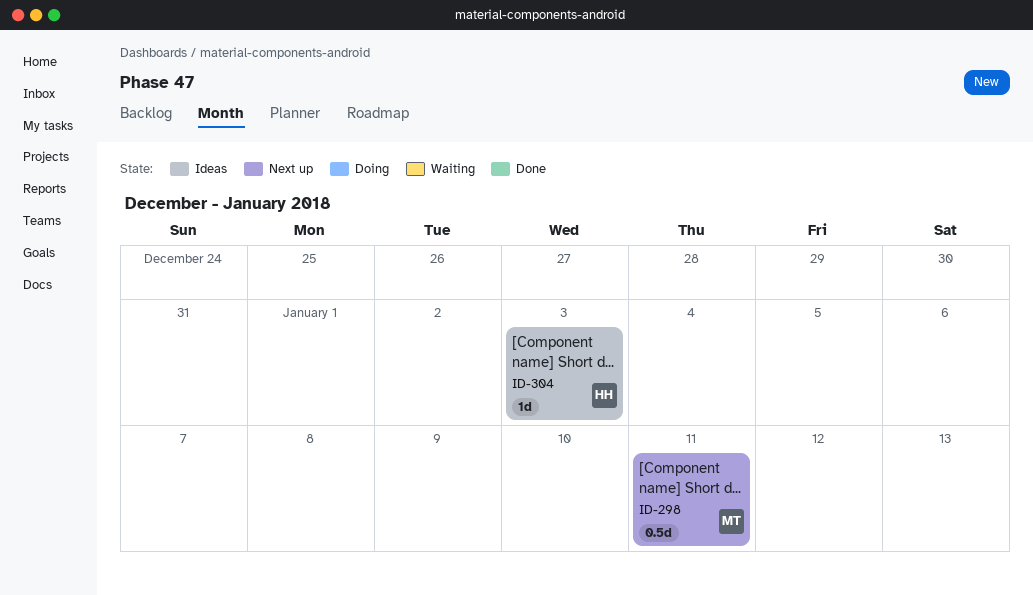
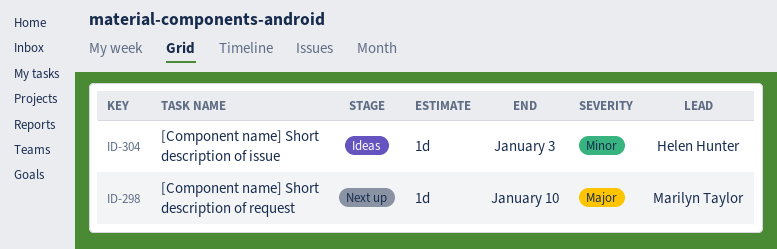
ID-298, estimate: 0.5d -> 1d
ID-298, due: Jan 11 -> Jan 10

